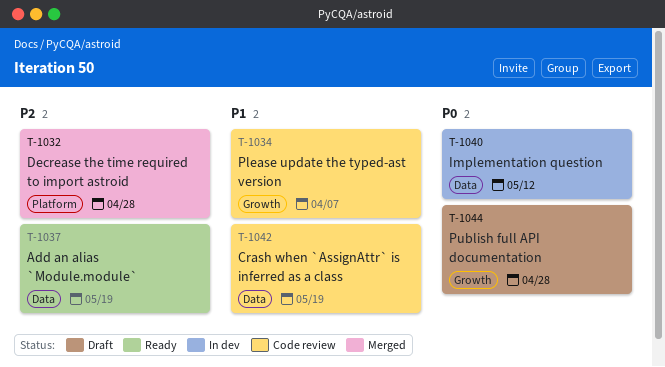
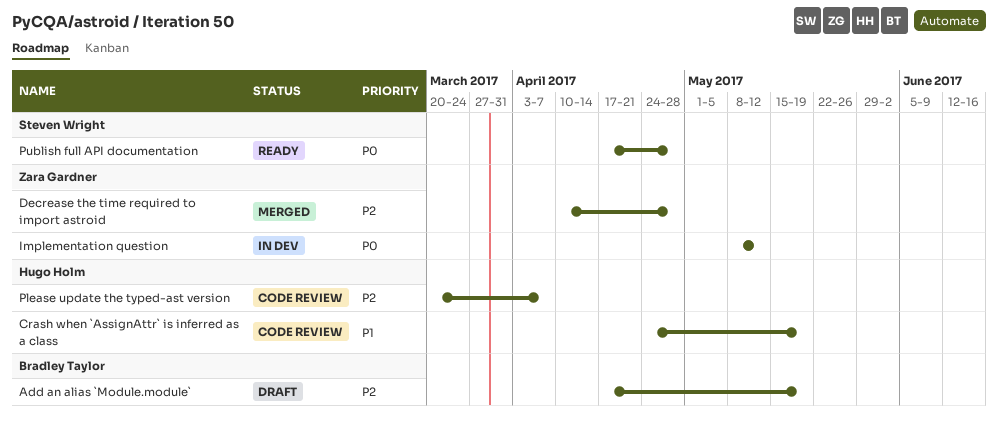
Add an alias `Module.module`, status: Ready -> Draft
Please update the typed-ast version, priority: P1 -> P2
Publish full API documentation, status: Draft -> Ready

